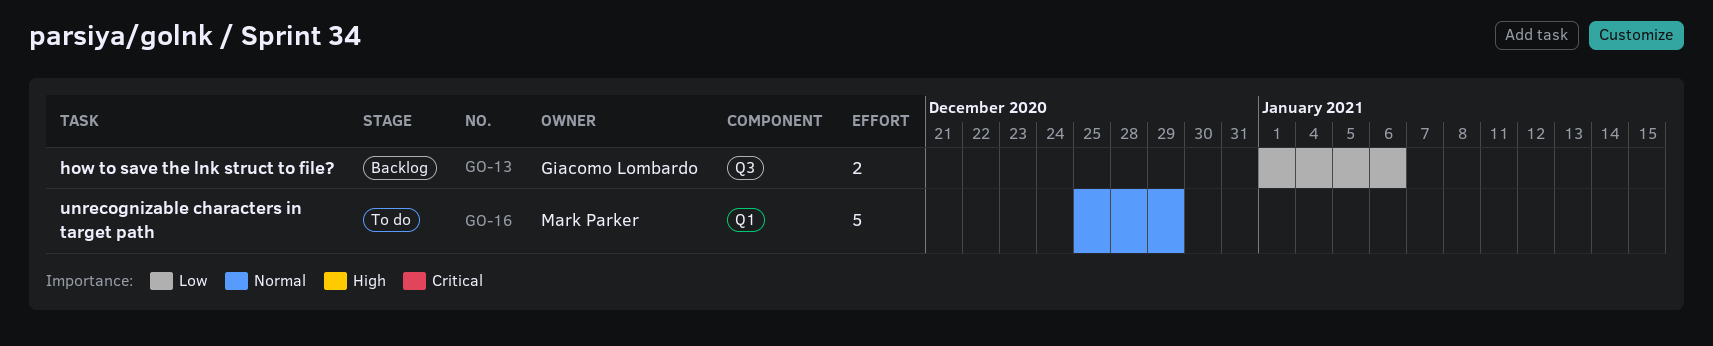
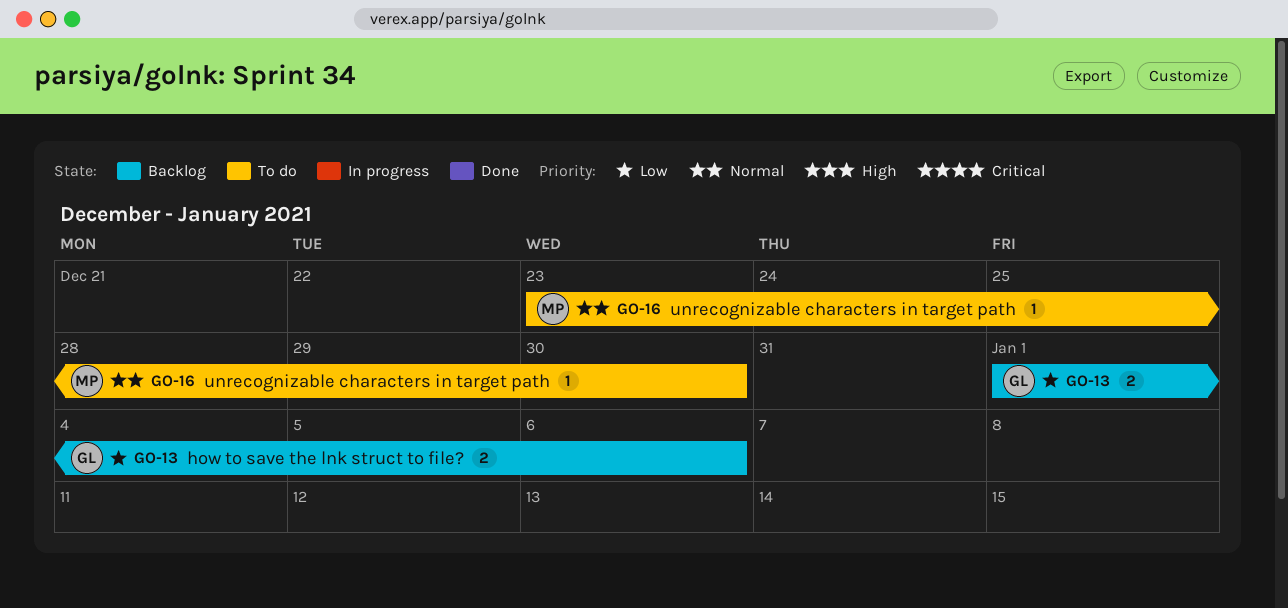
GO-16, estimate: 5 -> 1
GO-16, start: Dec 25 -> Dec 23
GO-16, due: Dec 29 -> Dec 30

